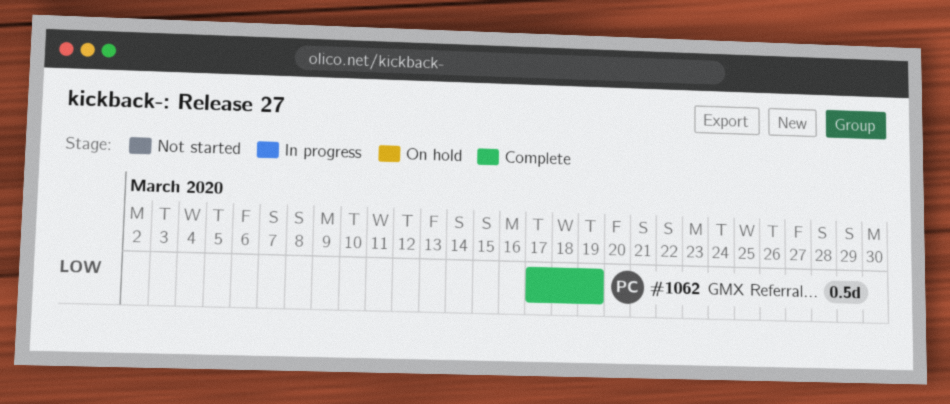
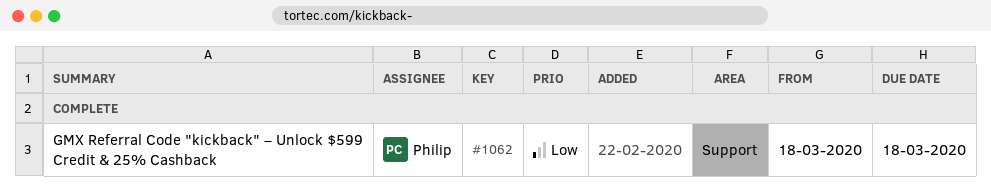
#1062, start: Mar 17 -> Mar 18
#1062, due: Mar 19 -> Mar 18

